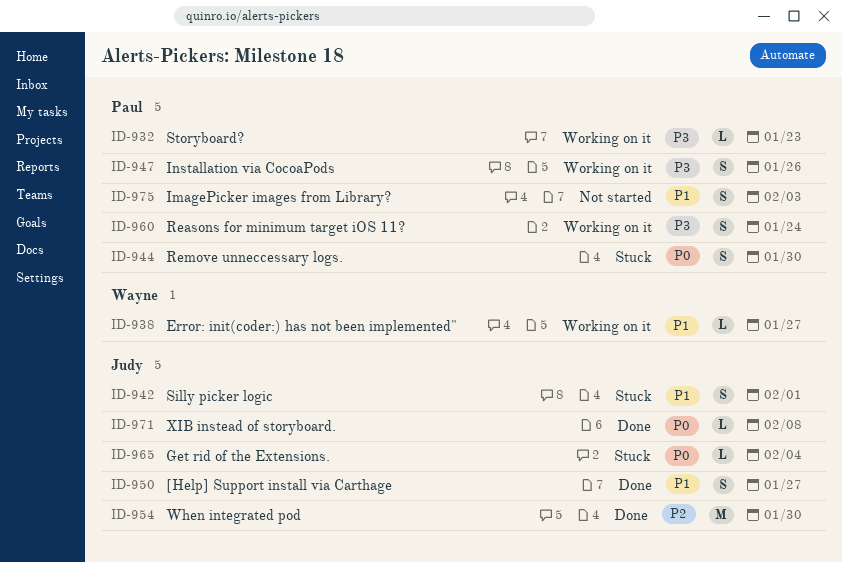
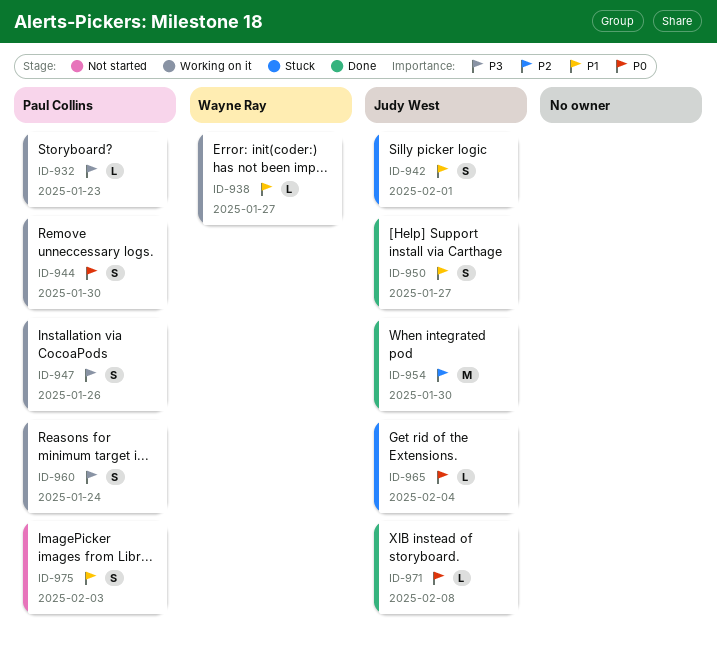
ID-944, status: Stuck -> Working on it

